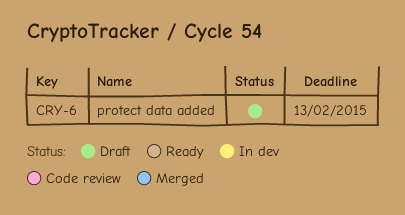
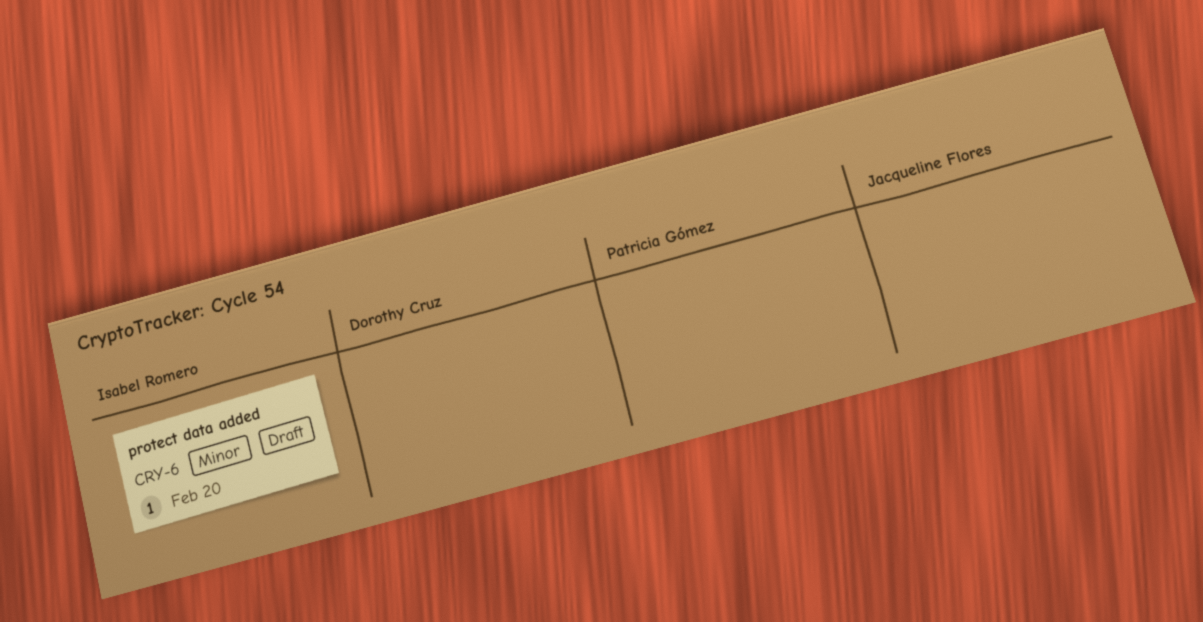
CRY-6, due: Feb 13 -> Feb 20

